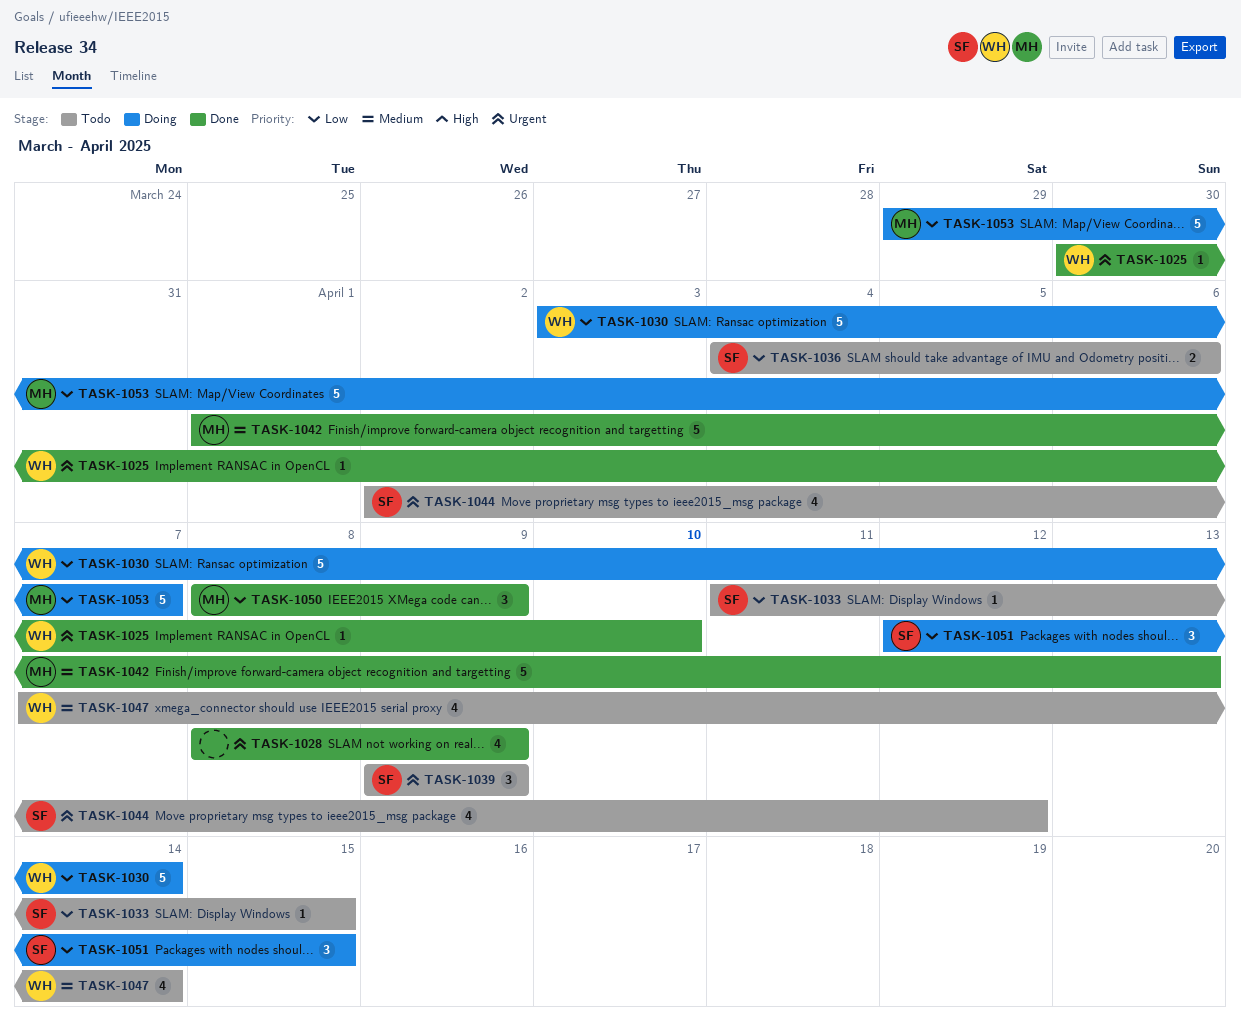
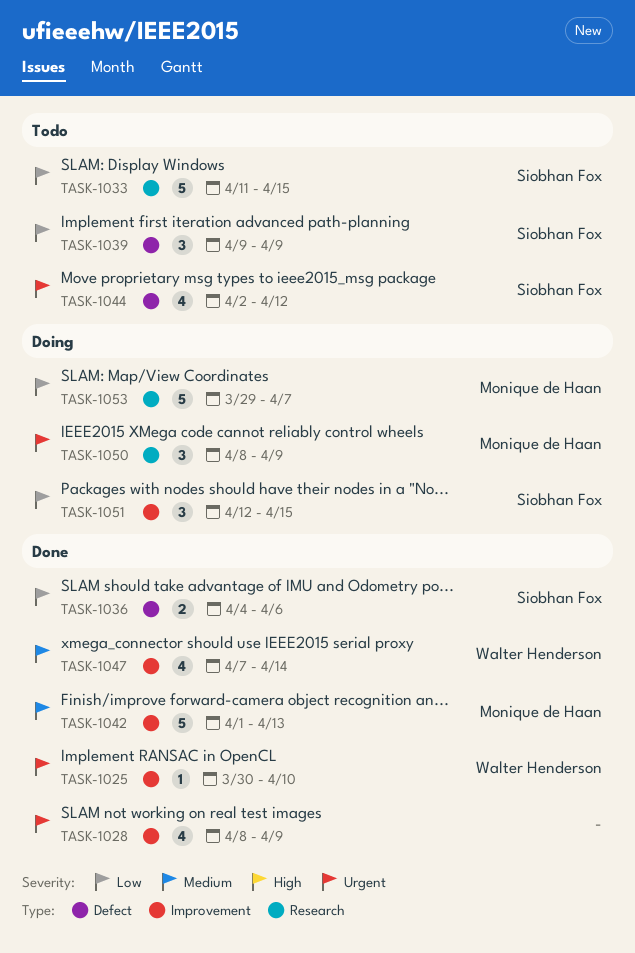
TASK-1030: present -> none
TASK-1033, estimate: 1 -> 5
TASK-1036, status: Todo -> Done
TASK-1039, priority: Urgent -> Low
TASK-1047, status: Todo -> Done
TASK-1050, status: Done -> Doing
TASK-1050, priority: Low -> Urgent

